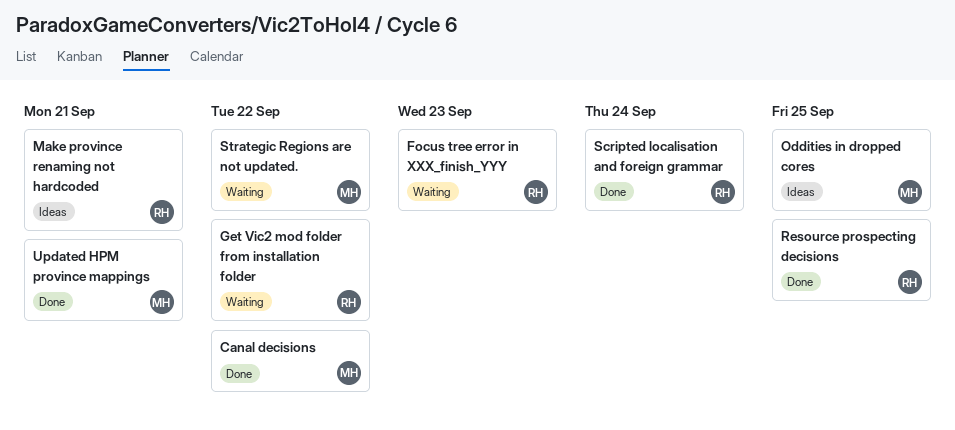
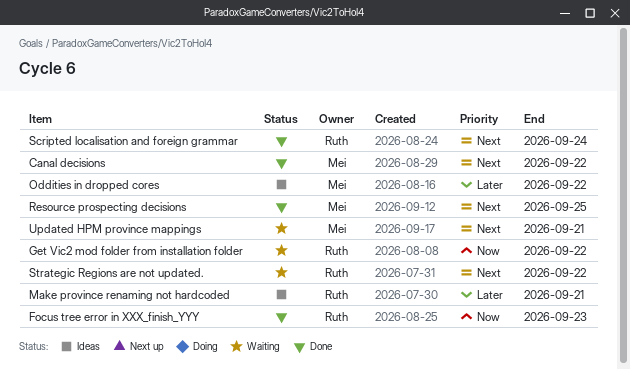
Focus tree error in XXX_finish_YYY, status: Waiting -> Done
Oddities in dropped cores, due: Sep 25 -> Sep 22
Resource prospecting decisions, owner: Ruth -> Mei
Strategic Regions are not updated., owner: Mei -> Ruth
Updated HPM province mappings, status: Done -> Waiting

